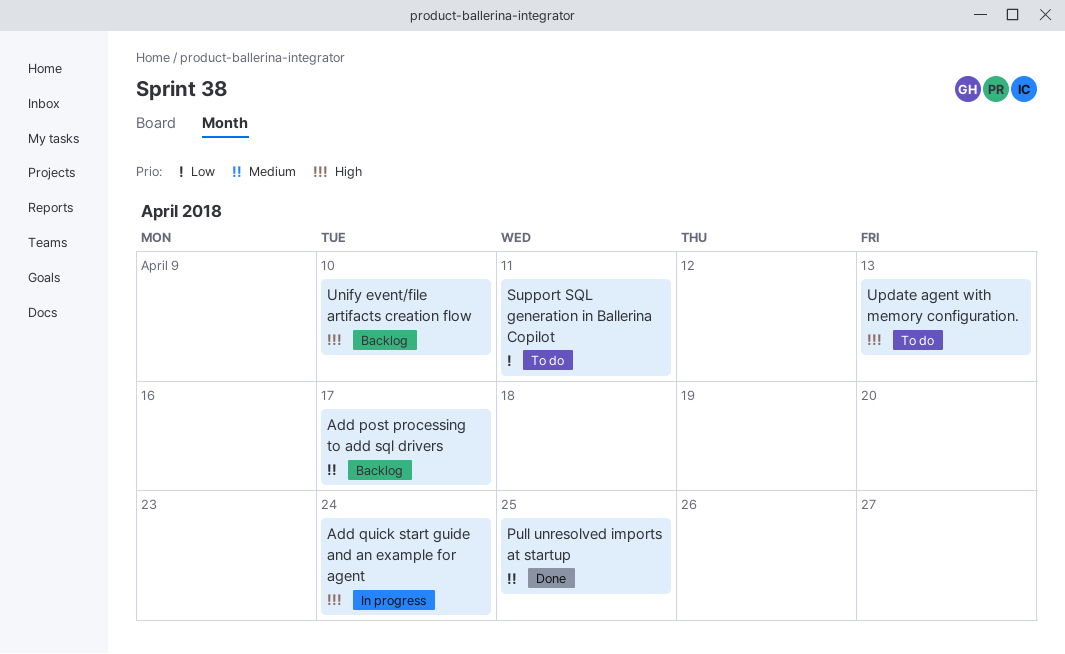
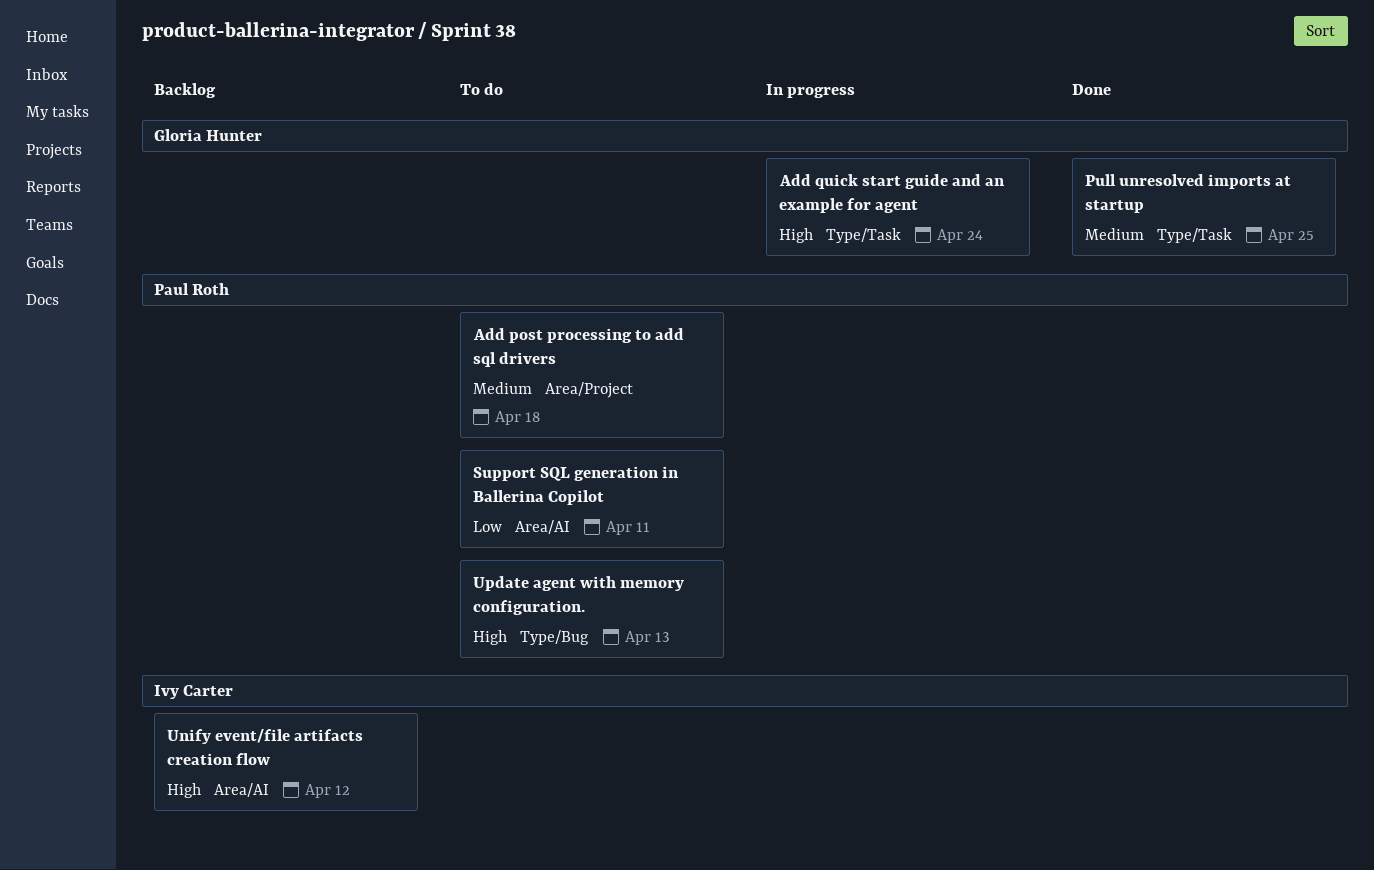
Add post processing to add sql drivers, status: Backlog -> To do
Add post processing to add sql drivers, due: Apr 17 -> Apr 18
Unify event/file artifacts creation flow, due: Apr 10 -> Apr 12

